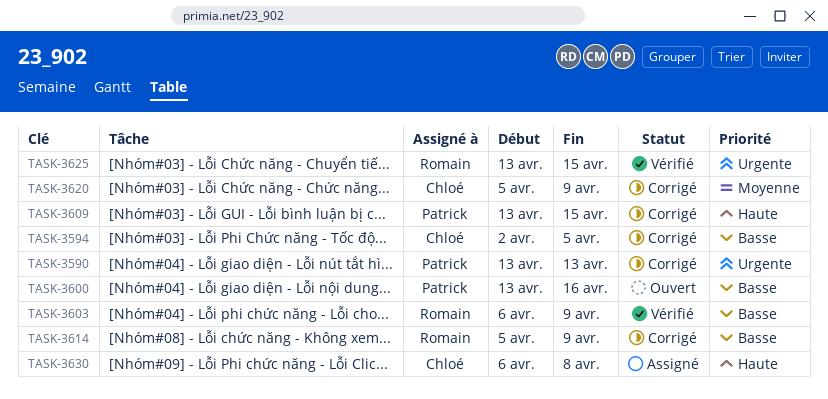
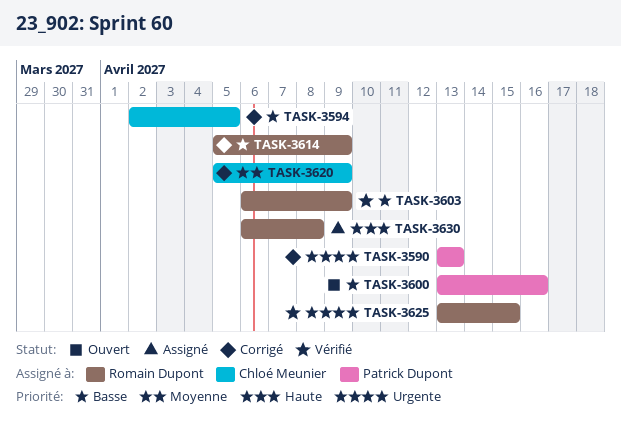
TASK-3609: present -> none
TASK-3630, owner: Chloé Meunier -> Romain Dupont

